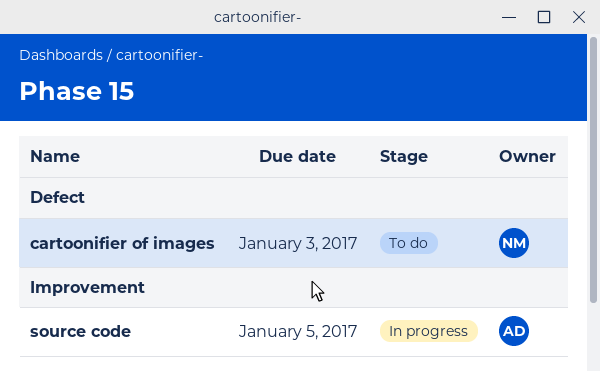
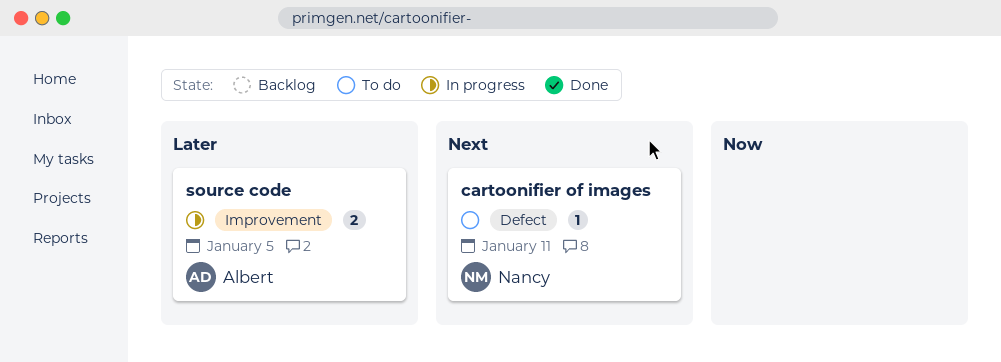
cartoonifier of images, due: Jan 3 -> Jan 11

